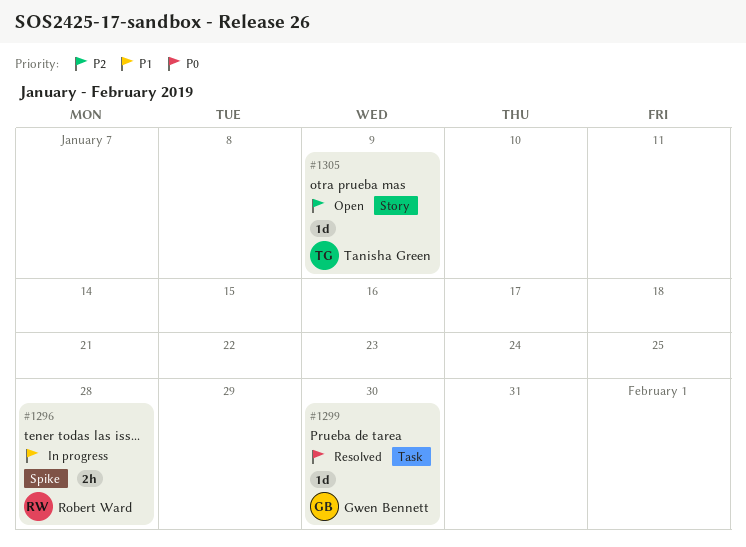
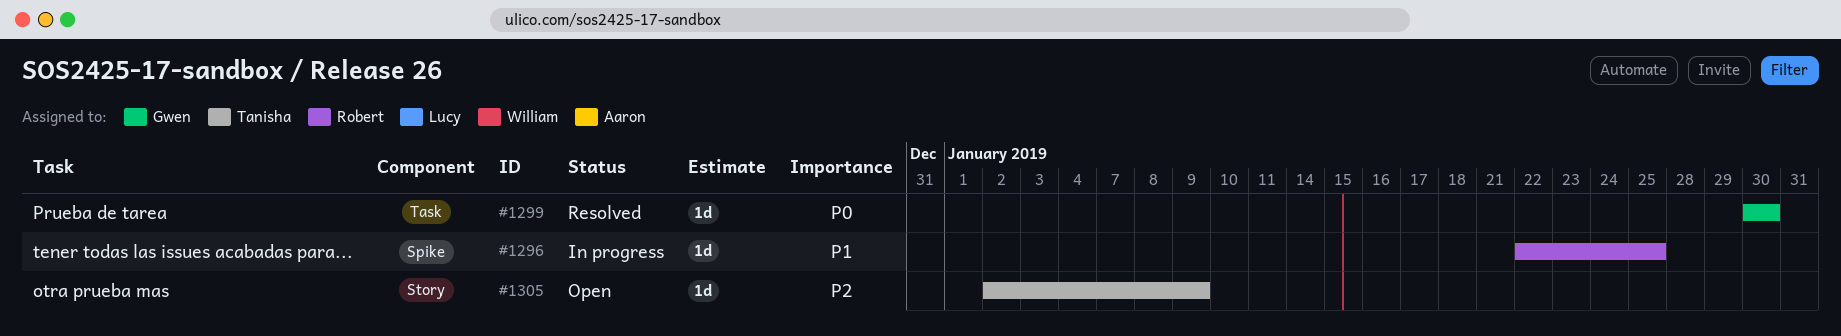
#1296, estimate: 2h -> 1d
#1296, due: Jan 28 -> Jan 25

